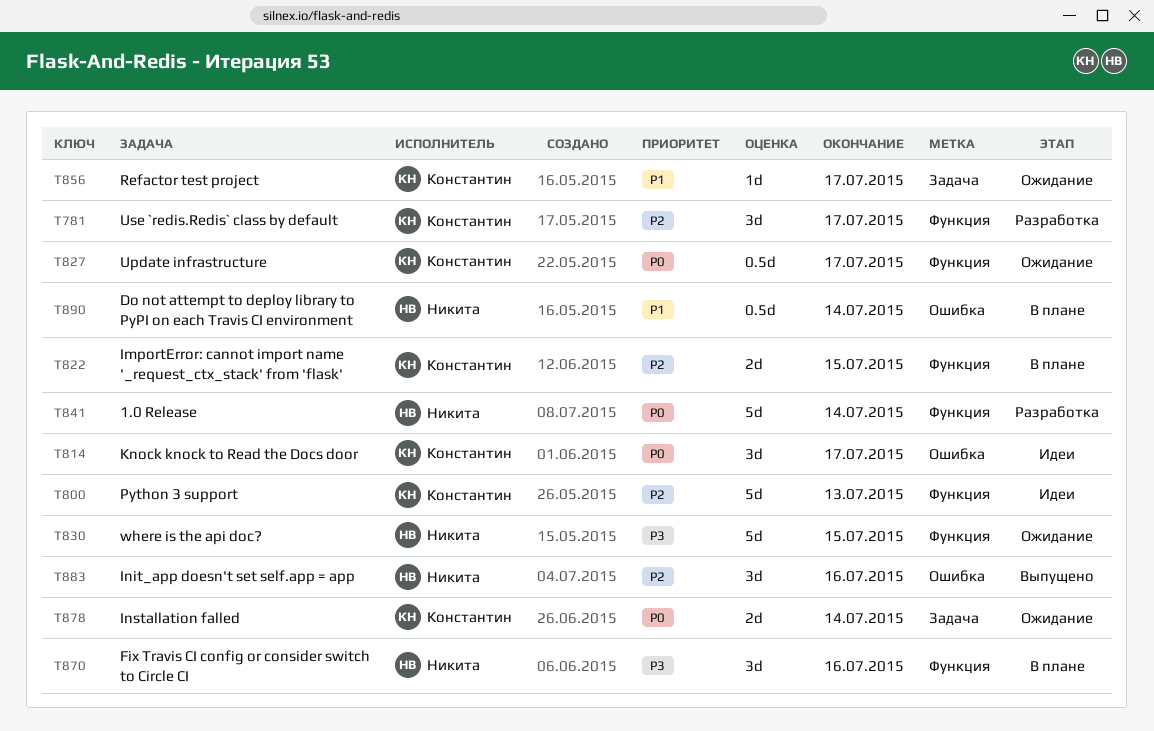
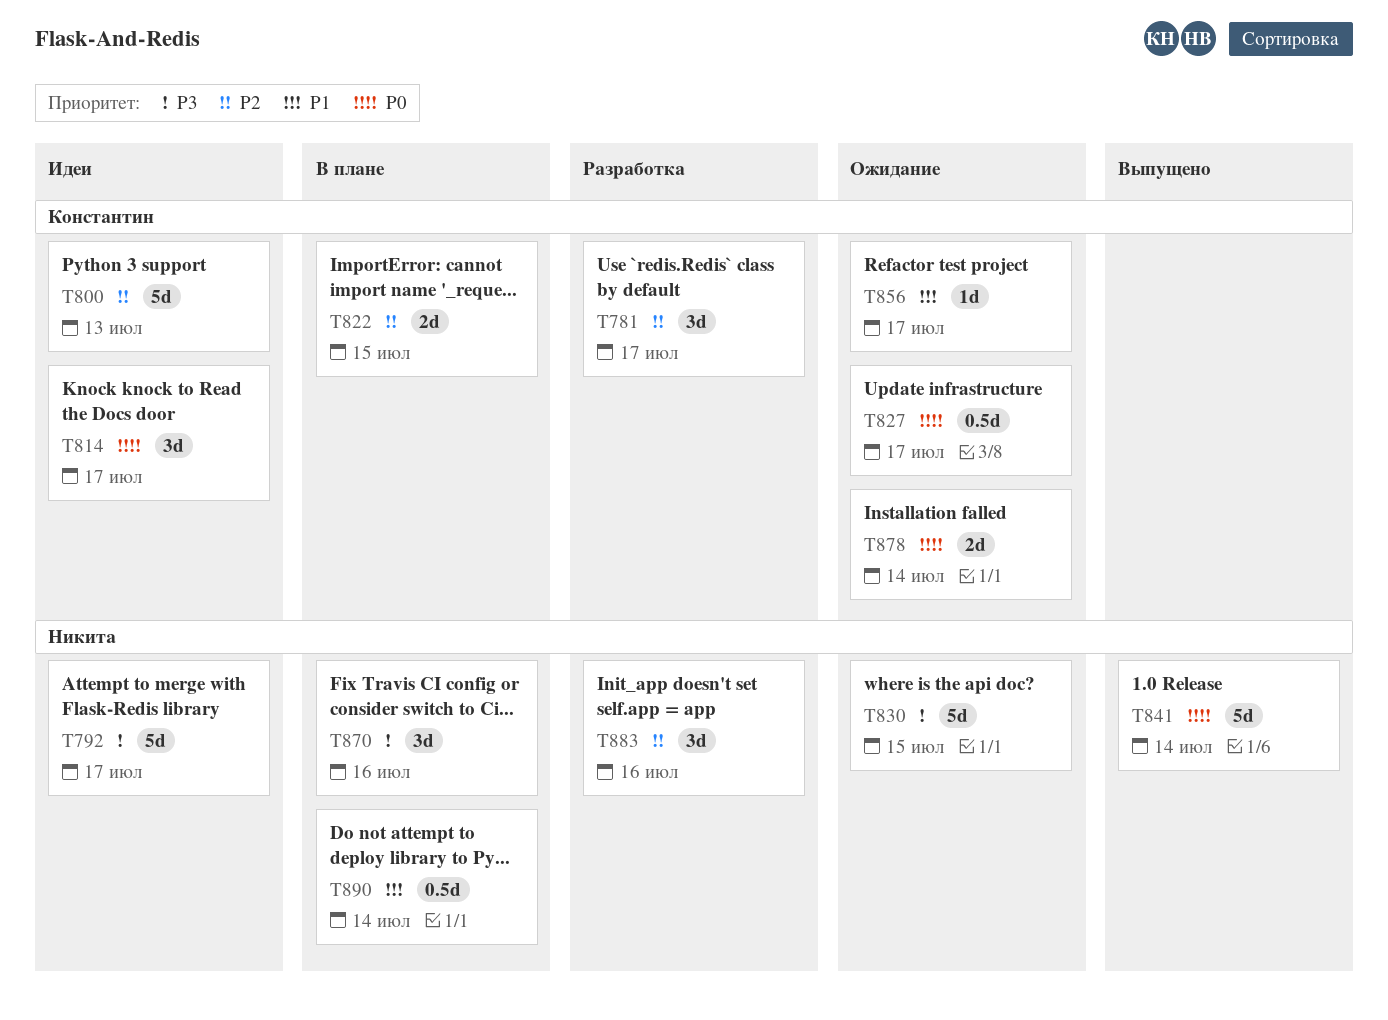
T792: none -> present
T841, status: Разработка -> Выпущено
T883, status: Выпущено -> Разработка

